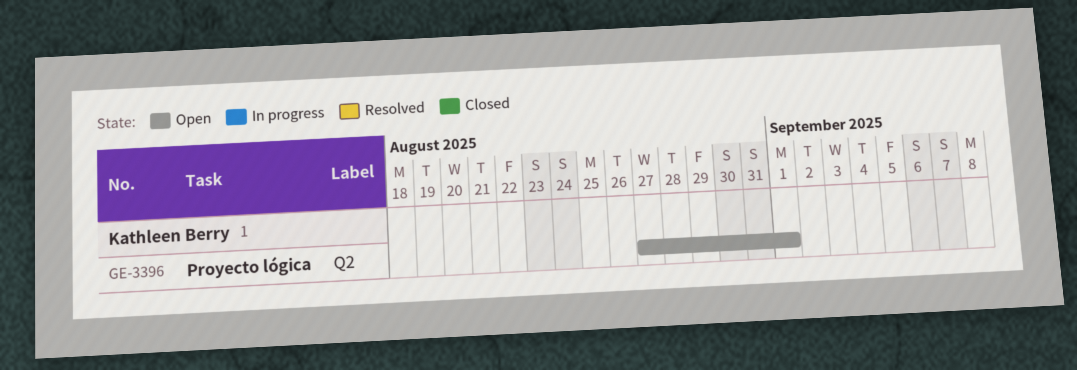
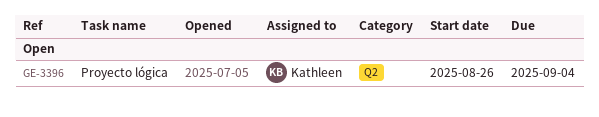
GE-3396, start: Aug 27 -> Aug 26
GE-3396, due: Sep 1 -> Sep 4

